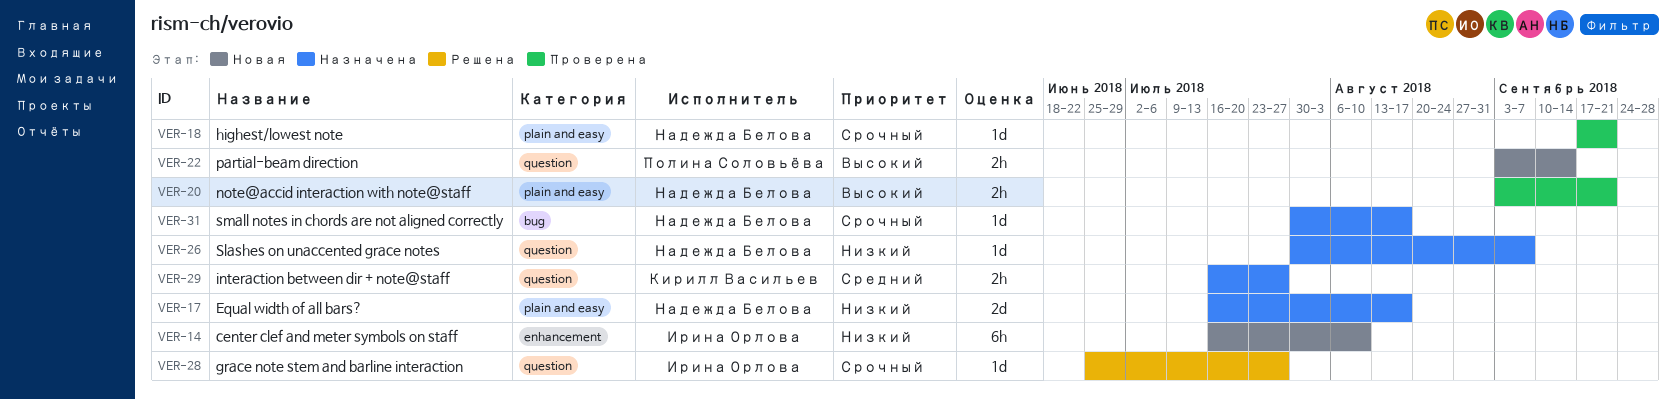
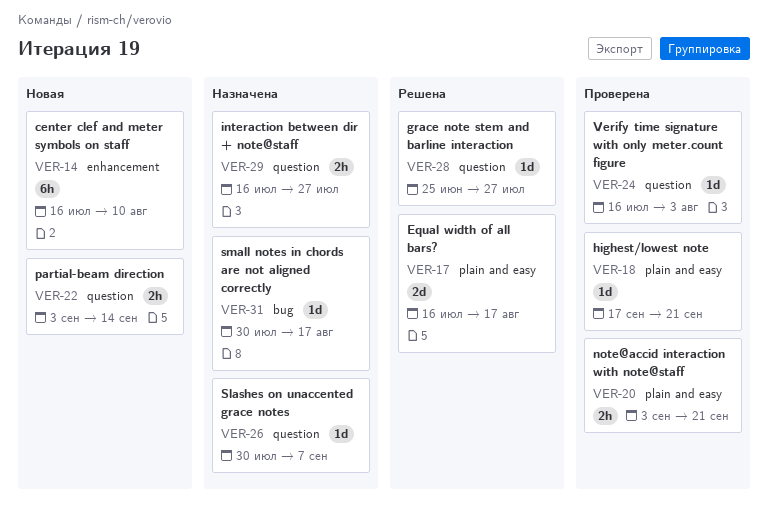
VER-17, status: Назначена -> Решена
VER-24: none -> present

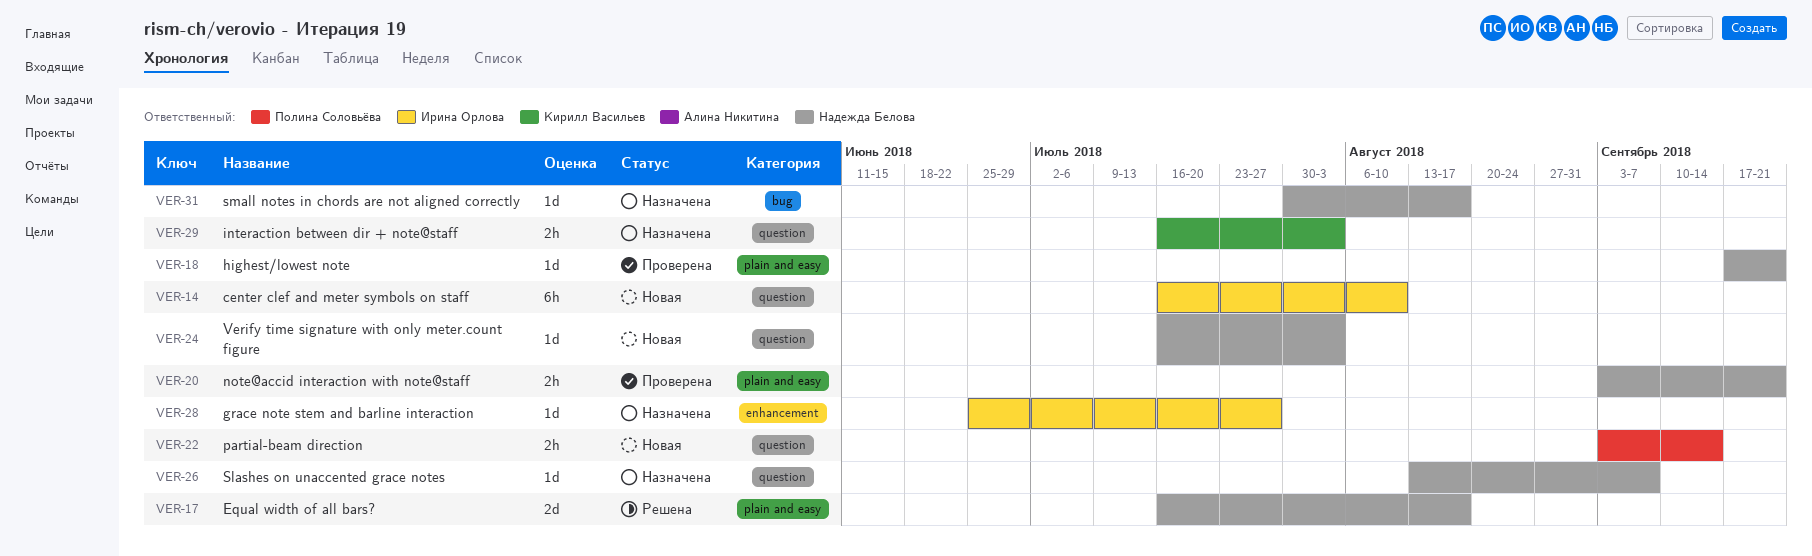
VER-14, label: enhancement -> question
VER-24, status: Проверена -> Новая
VER-26, start: Jul 30 -> Aug 13
VER-28, status: Решена -> Назначена
VER-28, label: question -> enhancement
VER-29, due: Jul 27 -> Aug 3

